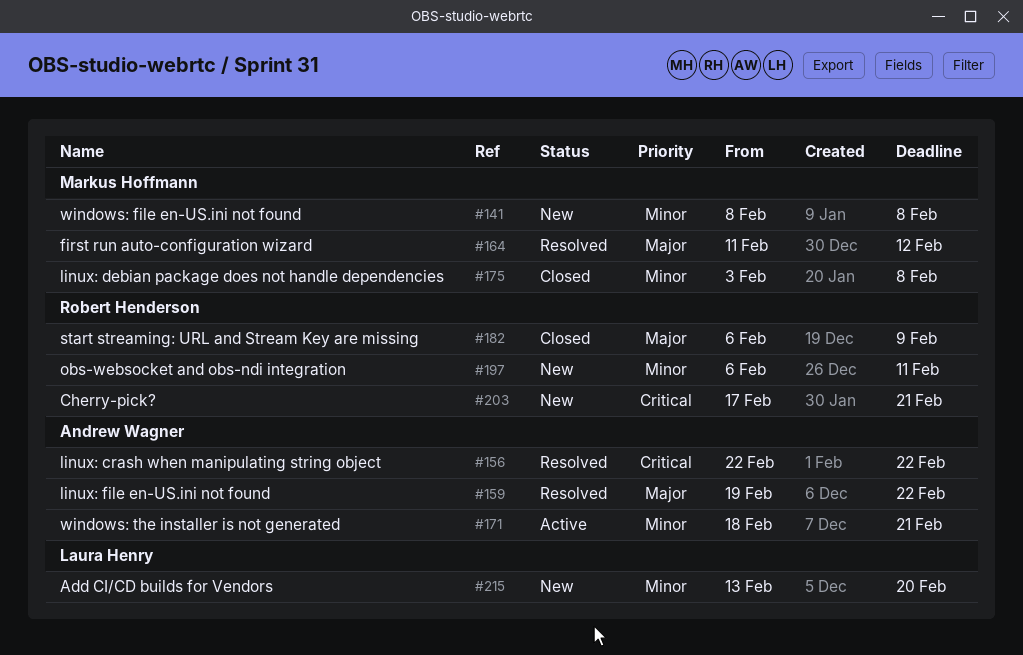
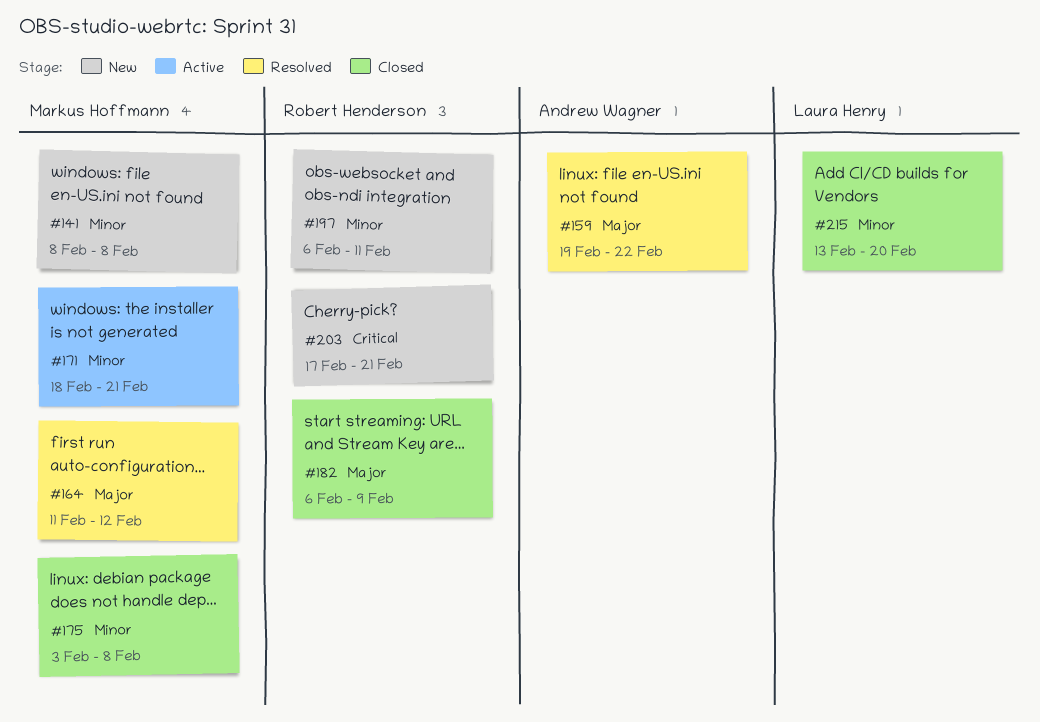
#156: present -> none
#171, owner: Andrew Wagner -> Markus Hoffmann
#215, status: New -> Closed

